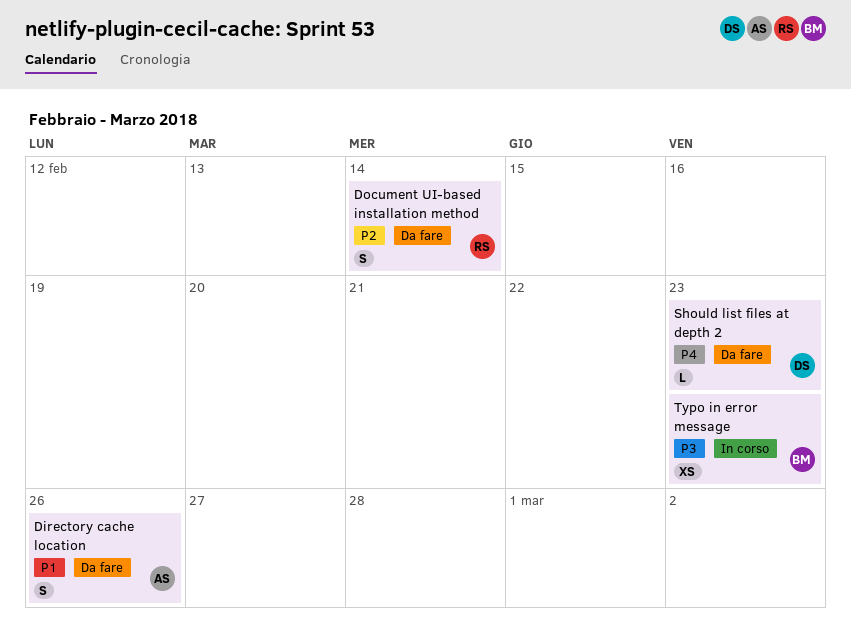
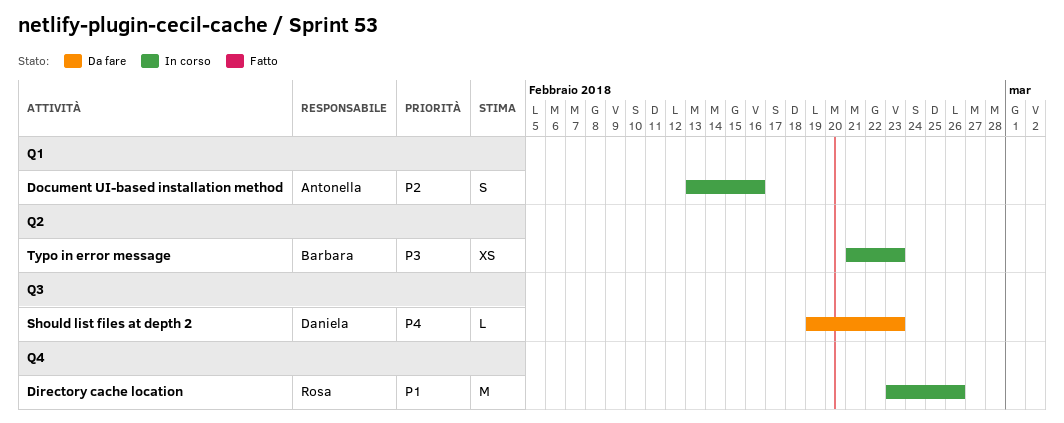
Directory cache location, status: Da fare -> In corso
Directory cache location, owner: Antonella -> Rosa
Directory cache location, estimate: S -> M
Document UI-based installation method, status: Da fare -> In corso
Document UI-based installation method, owner: Rosa -> Antonella
Document UI-based installation method, due: Feb 14 -> Feb 16

